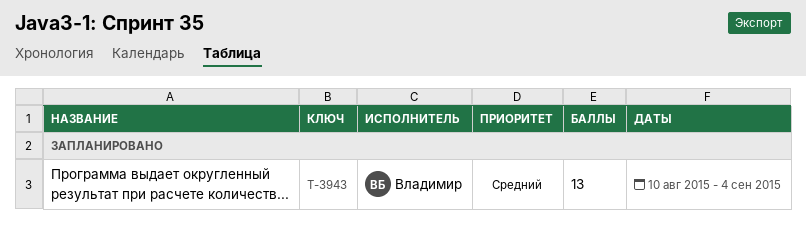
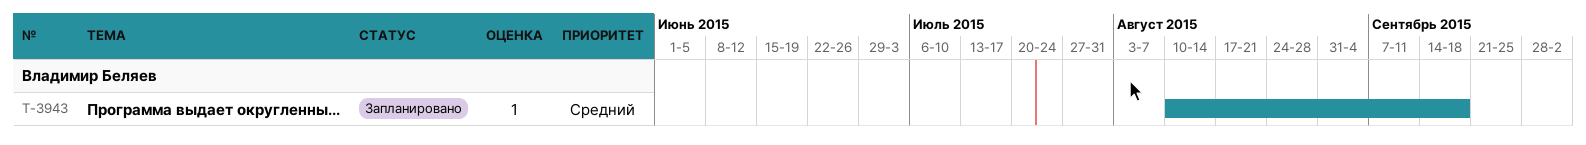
T-3943, estimate: 13 -> 1
T-3943, due: Sep 4 -> Sep 18

